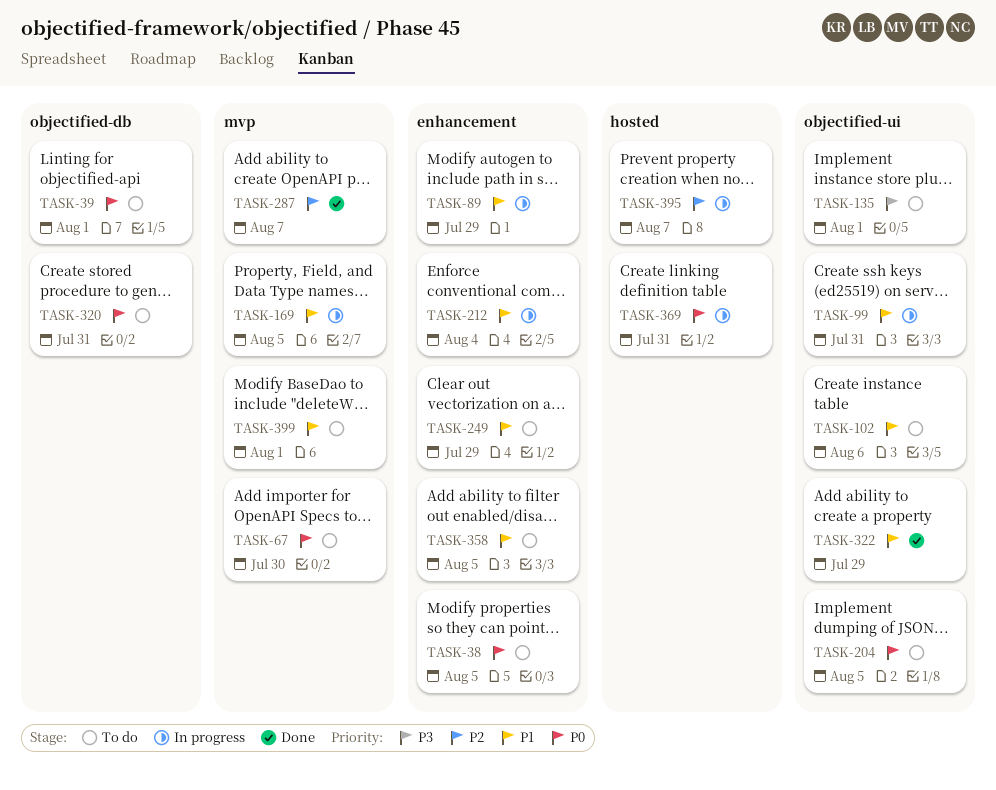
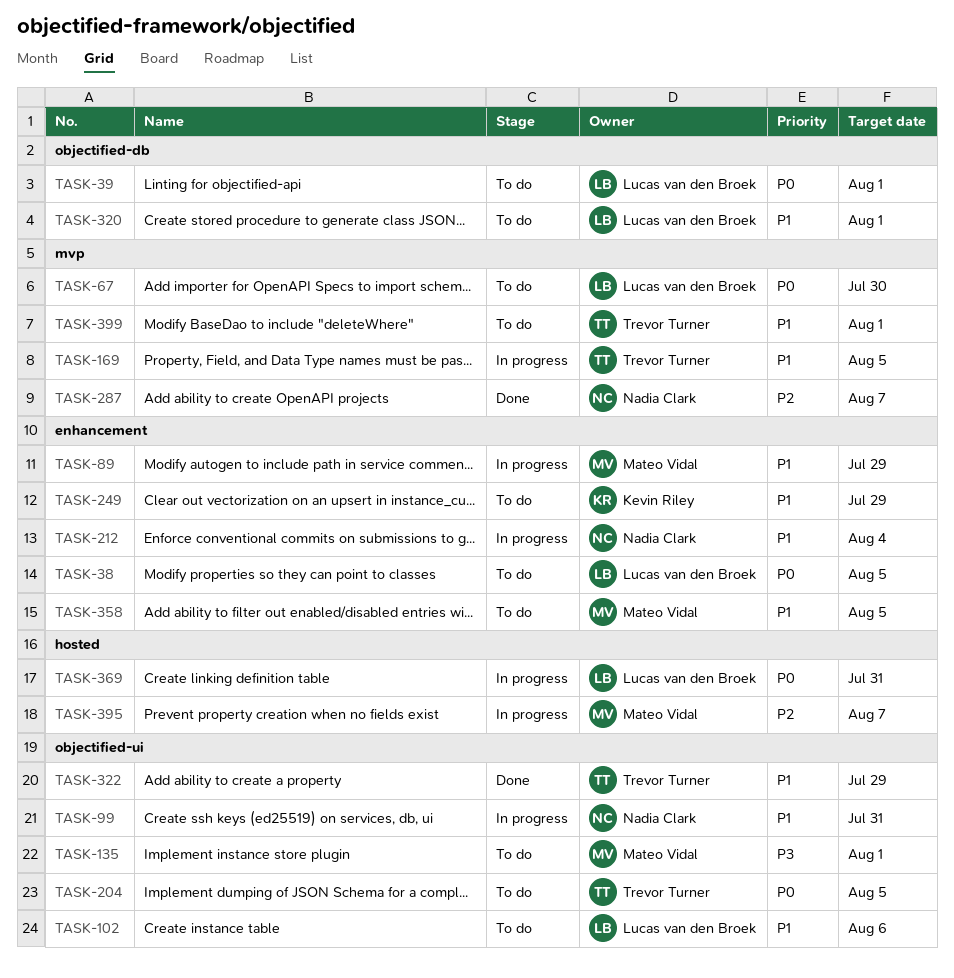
TASK-320, priority: P0 -> P1
TASK-320, due: Jul 31 -> Aug 1

